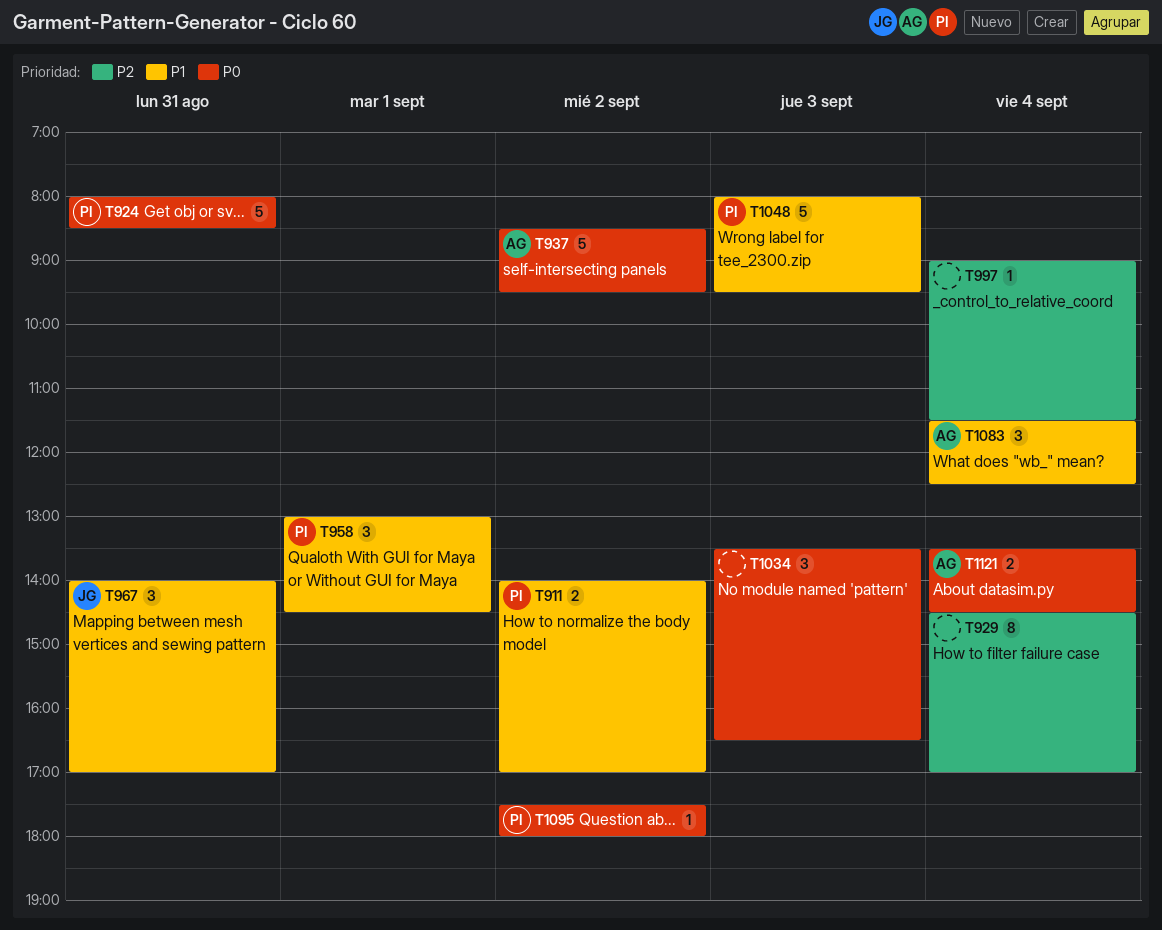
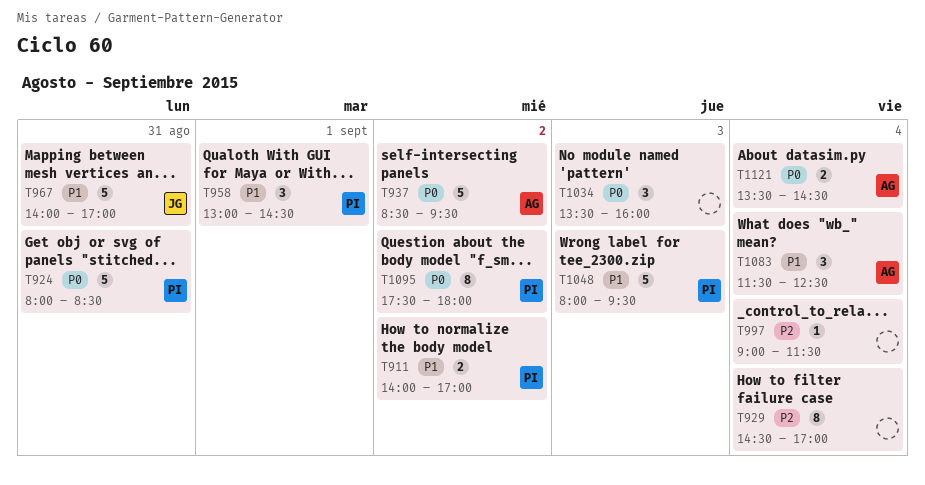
T967, estimate: 3 -> 5
T1034, ends: 16:30 -> 16:00
T1095, estimate: 1 -> 8

